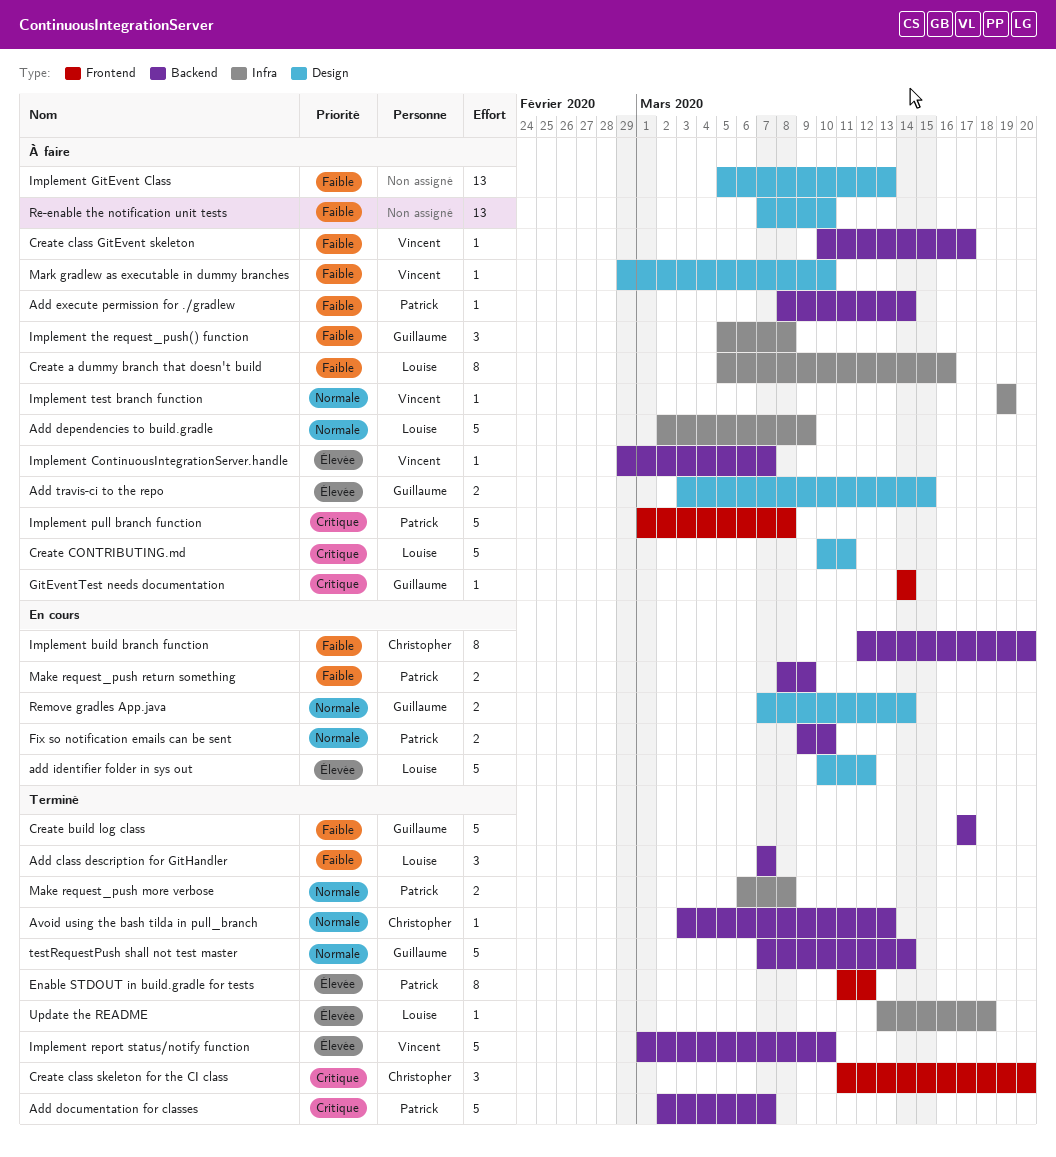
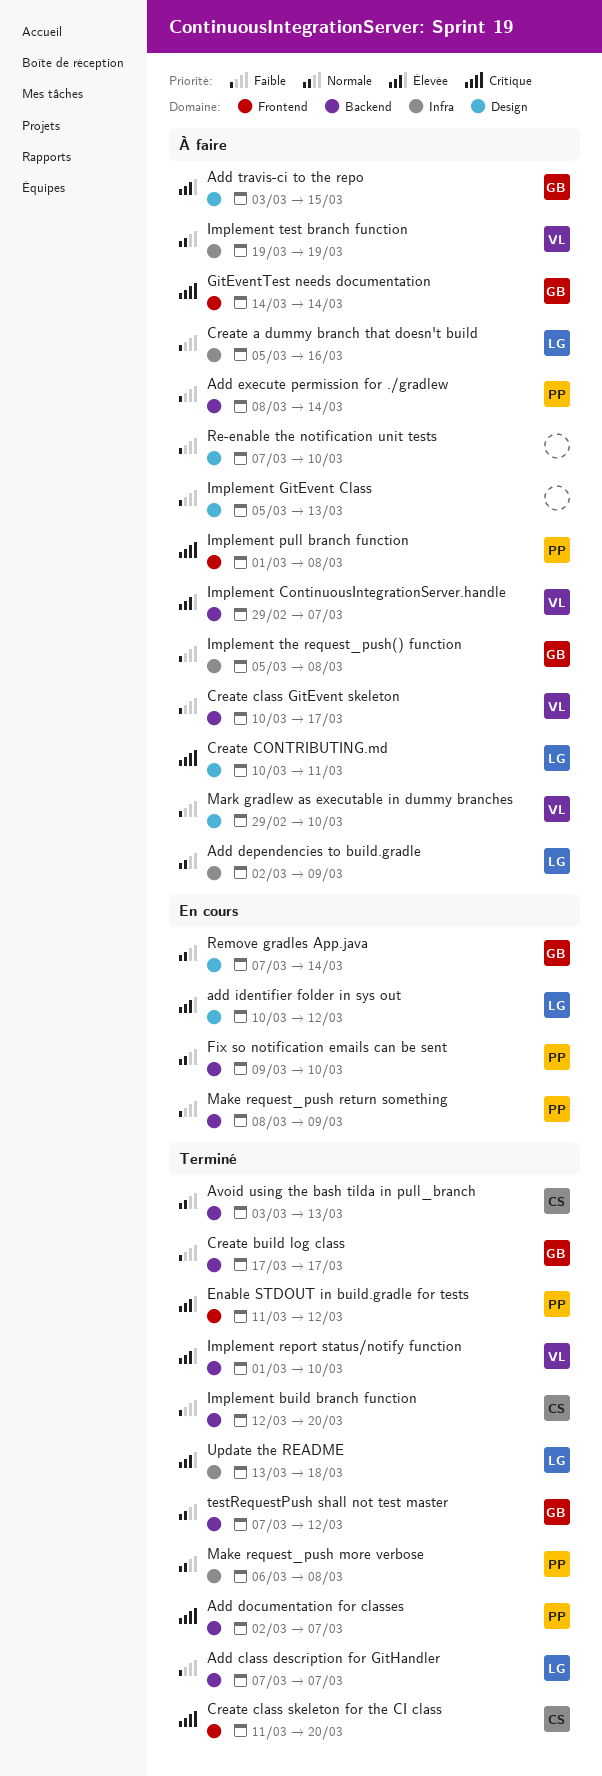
Implement build branch function, status: En cours -> Terminé
testRequestPush shall not test master, due: Mar 14 -> Mar 12

